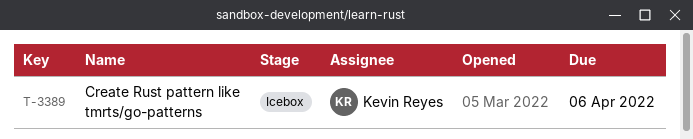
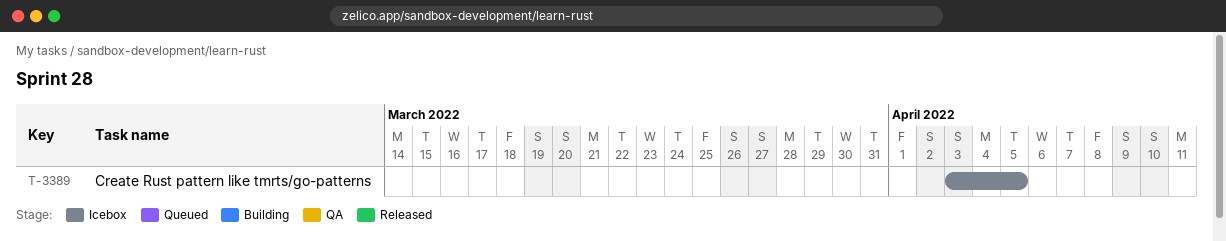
T-3389, due: Apr 6 -> Apr 5

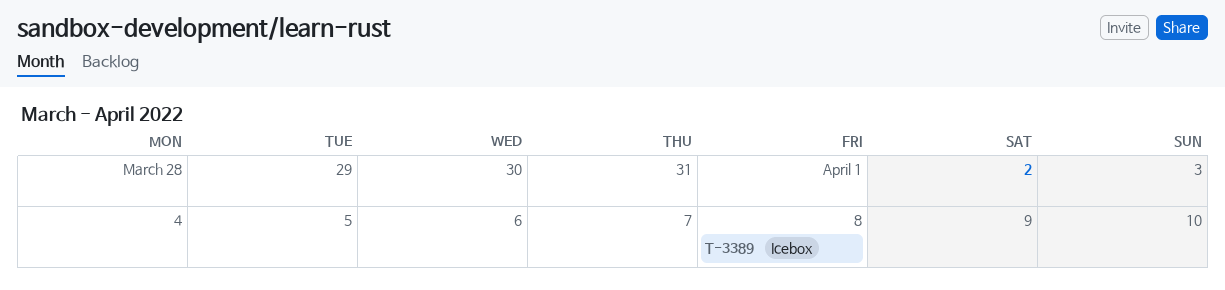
T-3389, due: Apr 5 -> Apr 8

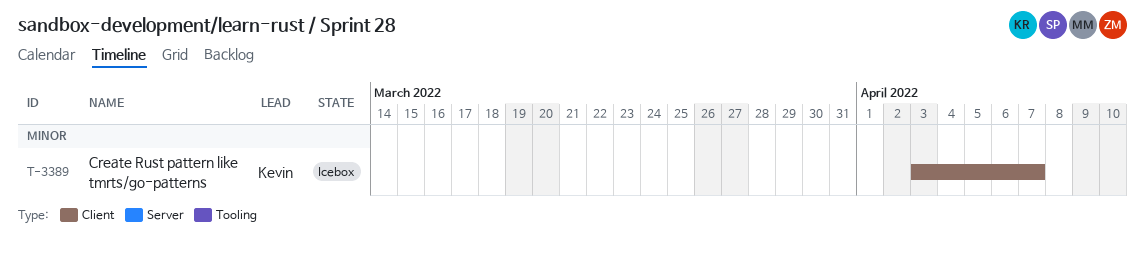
T-3389, due: Apr 8 -> Apr 7

